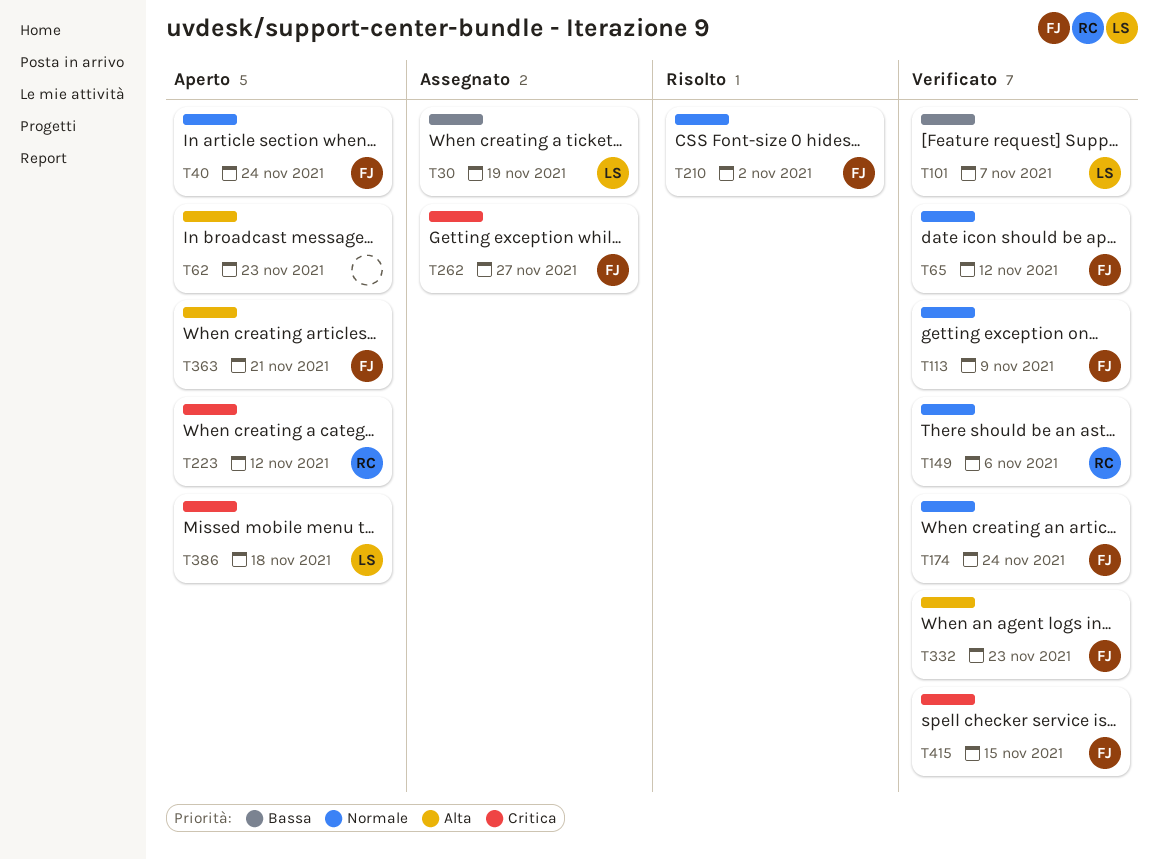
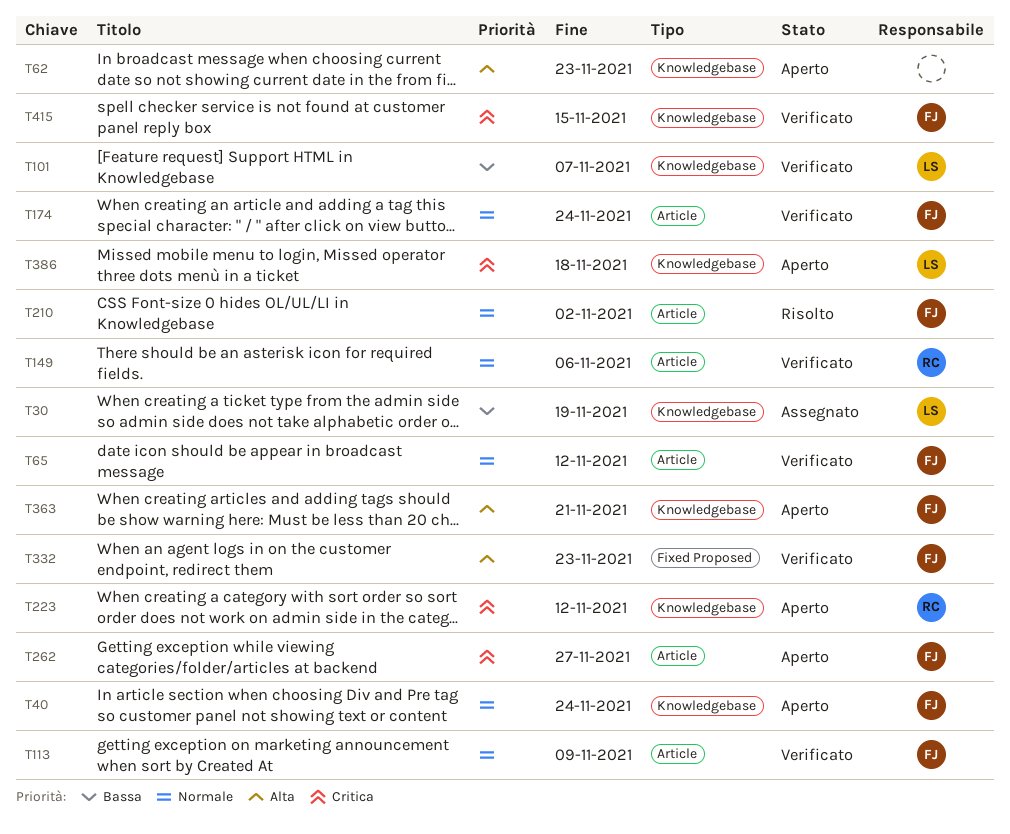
T262, status: Assegnato -> Aperto

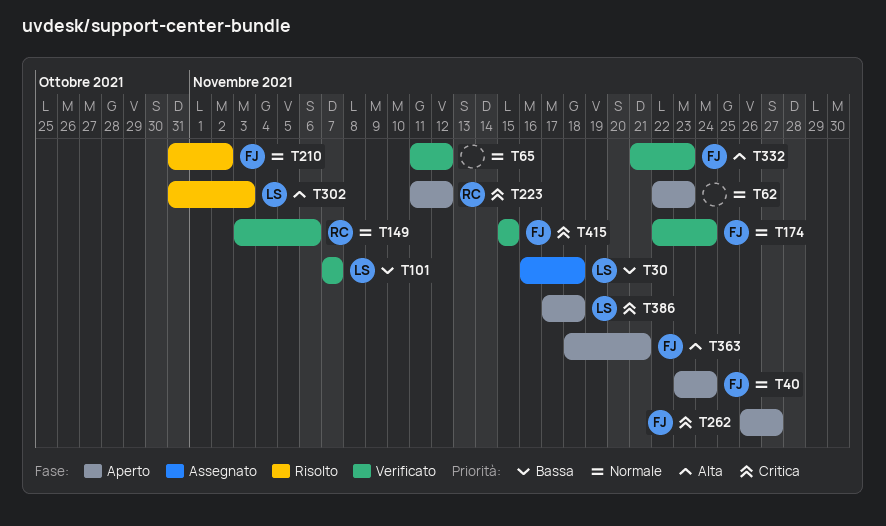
T30, due: Nov 19 -> Nov 18
T62, priority: Alta -> Normale
T65, owner: FJ -> none
T113: present -> none
T302: none -> present

